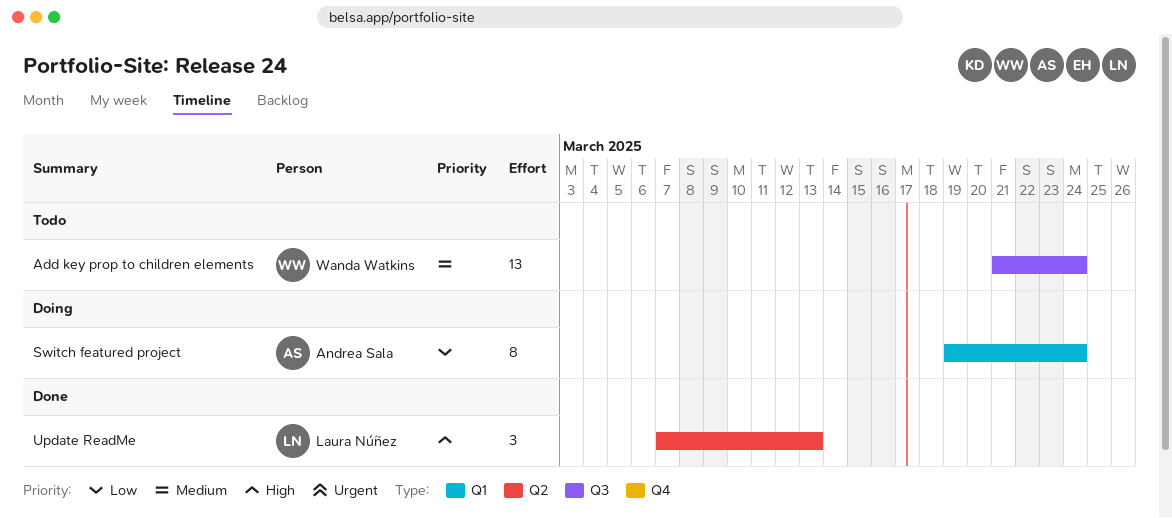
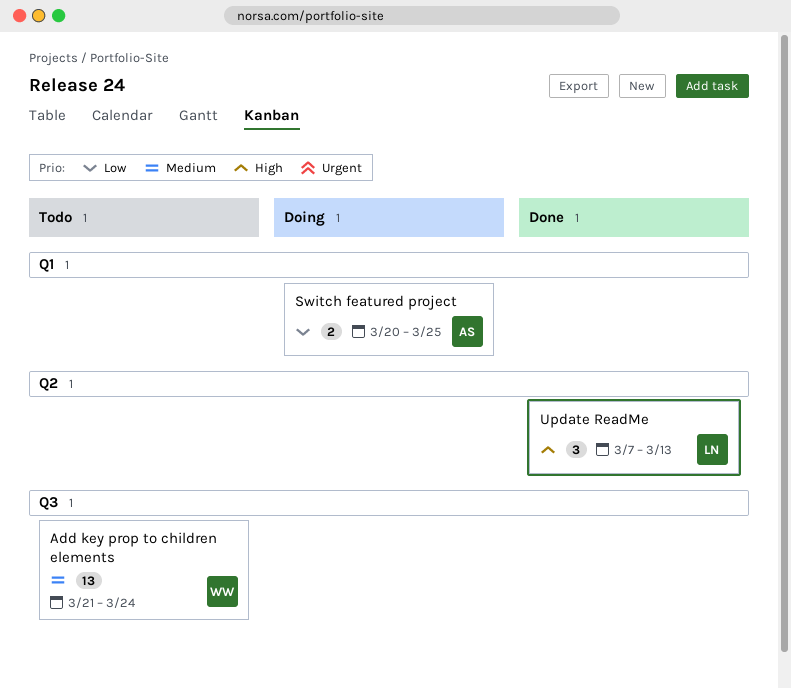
Switch featured project, estimate: 8 -> 2
Switch featured project, start: Mar 19 -> Mar 20
Switch featured project, due: Mar 24 -> Mar 25

